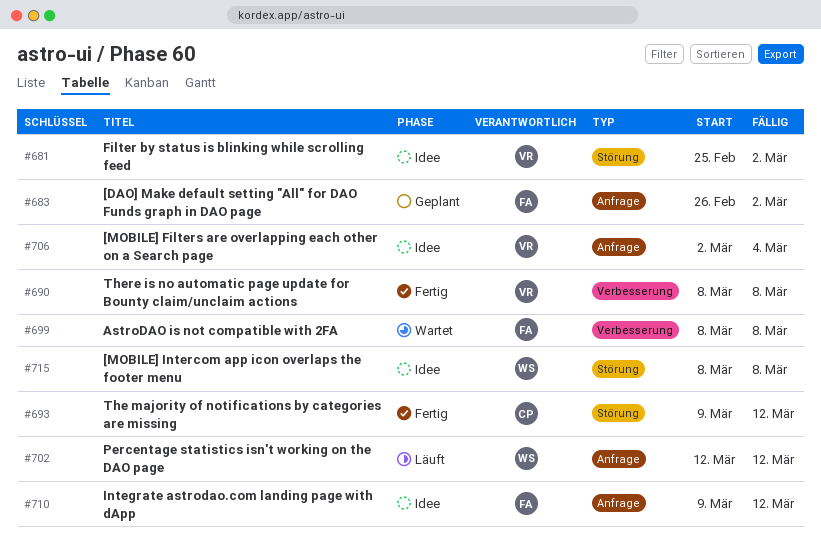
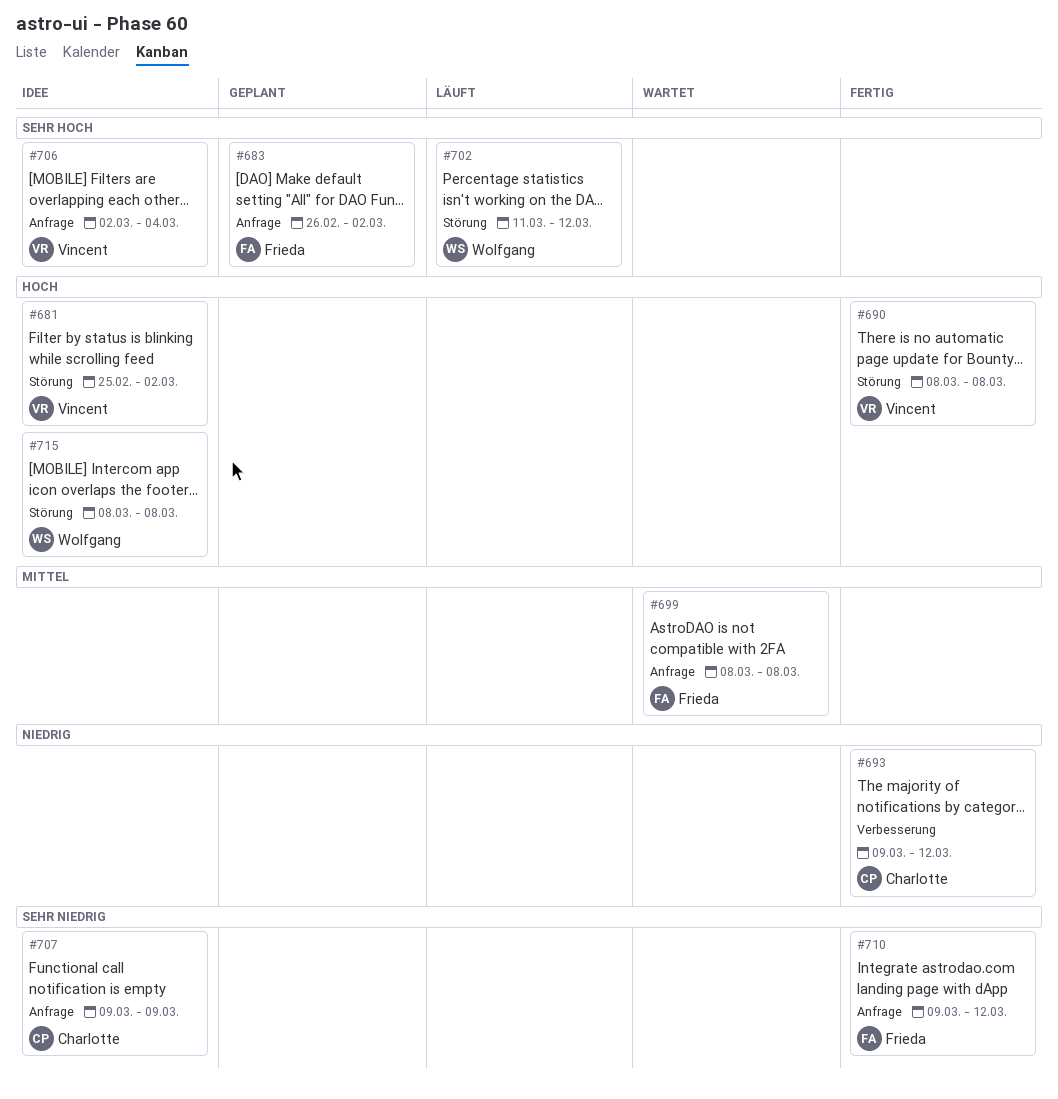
#690, label: Verbesserung -> Störung
#693, label: Störung -> Verbesserung
#699, label: Verbesserung -> Anfrage
#702, label: Anfrage -> Störung
#702, start: Mar 12 -> Mar 11
#707: none -> present
#710, status: Idee -> Fertig

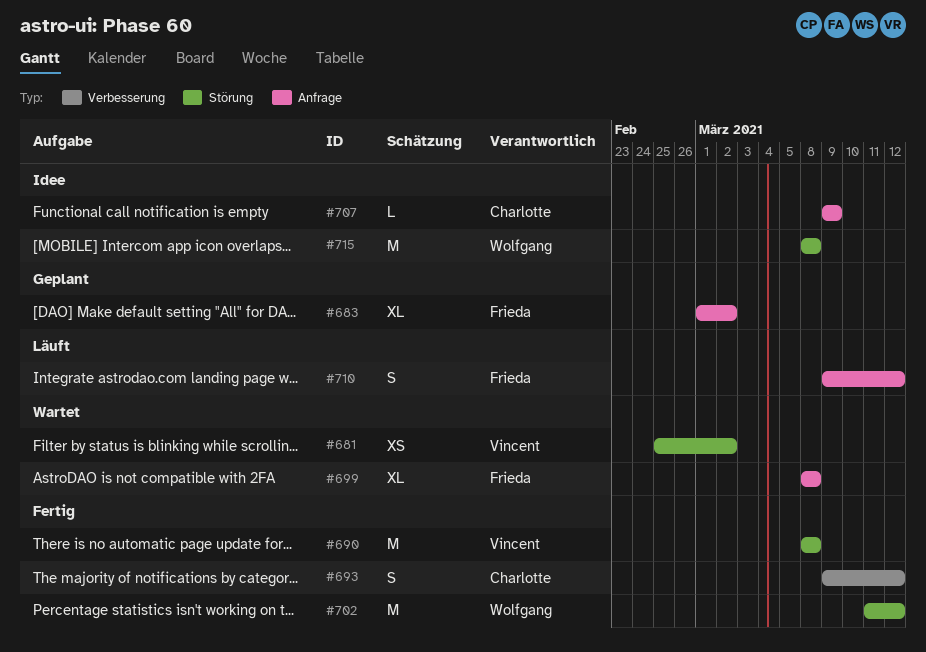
#681, status: Idee -> Wartet
#683, start: Feb 26 -> Mar 1
#702, status: Läuft -> Fertig
#706: present -> none
#710, status: Fertig -> Läuft

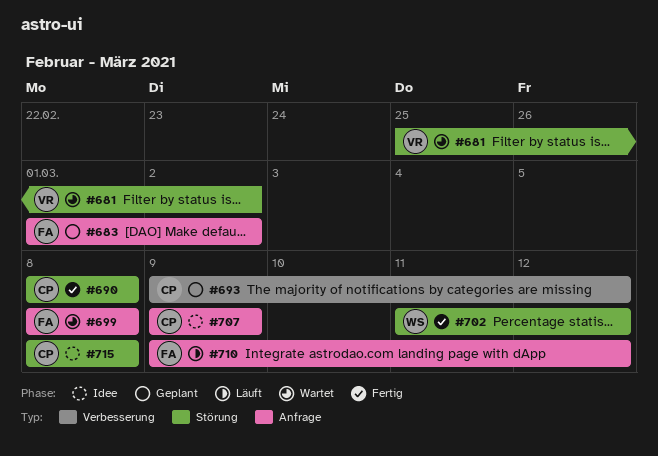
#690, owner: Vincent -> Charlotte
#693, status: Fertig -> Geplant
#715, owner: Wolfgang -> Charlotte

